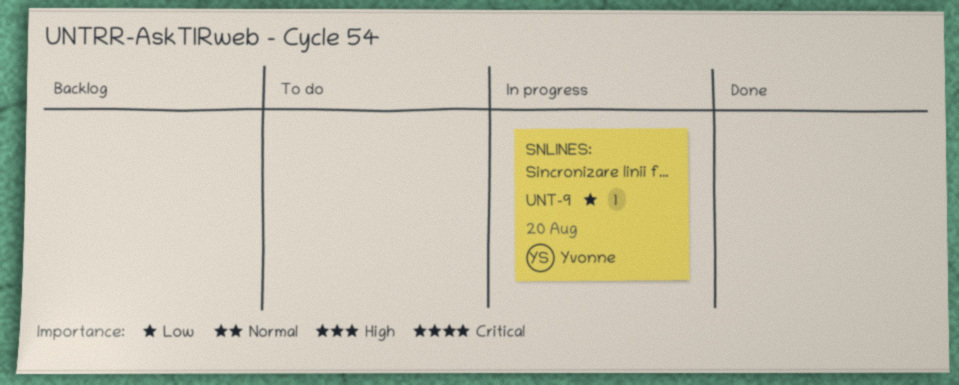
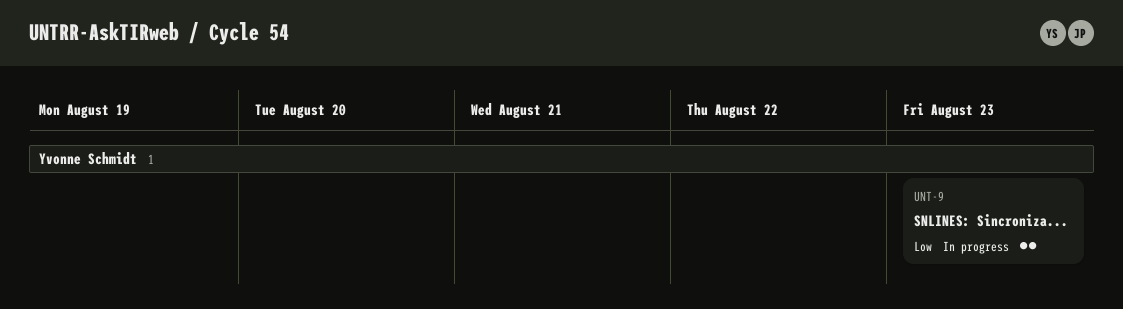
UNT-9, estimate: 1 -> 2
UNT-9, due: Aug 20 -> Aug 23

